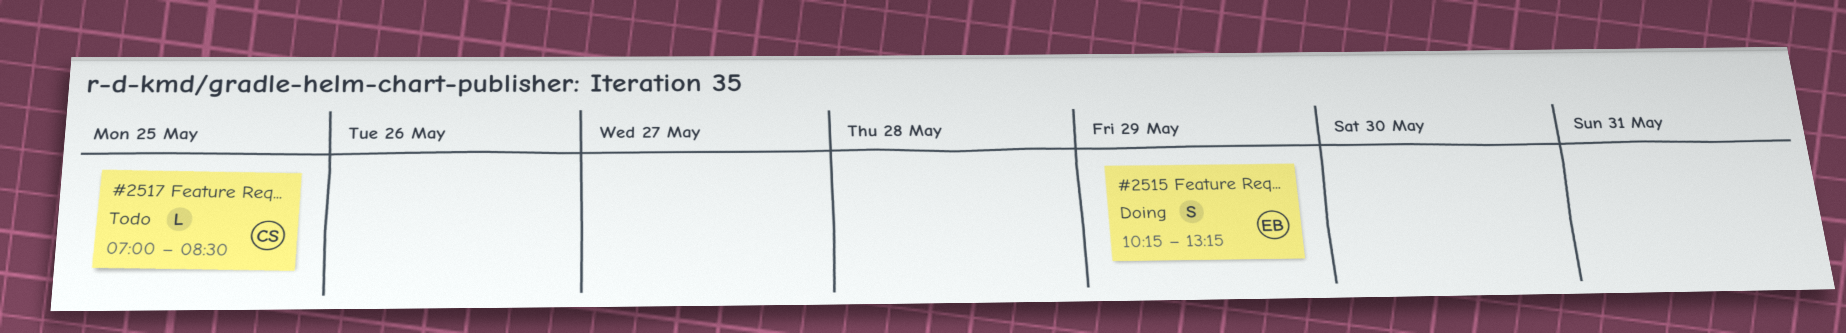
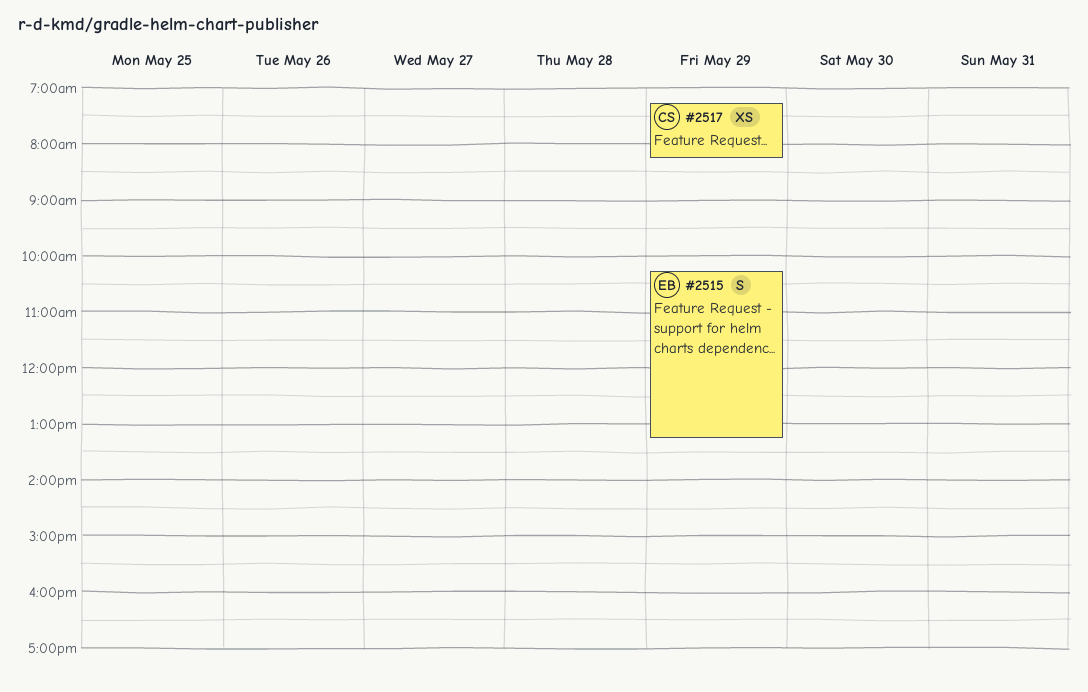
#2517, estimate: L -> XS
#2517, day: May 25 -> May 29
#2517, begins: 07:00 -> 07:15
#2517, ends: 08:30 -> 08:15

